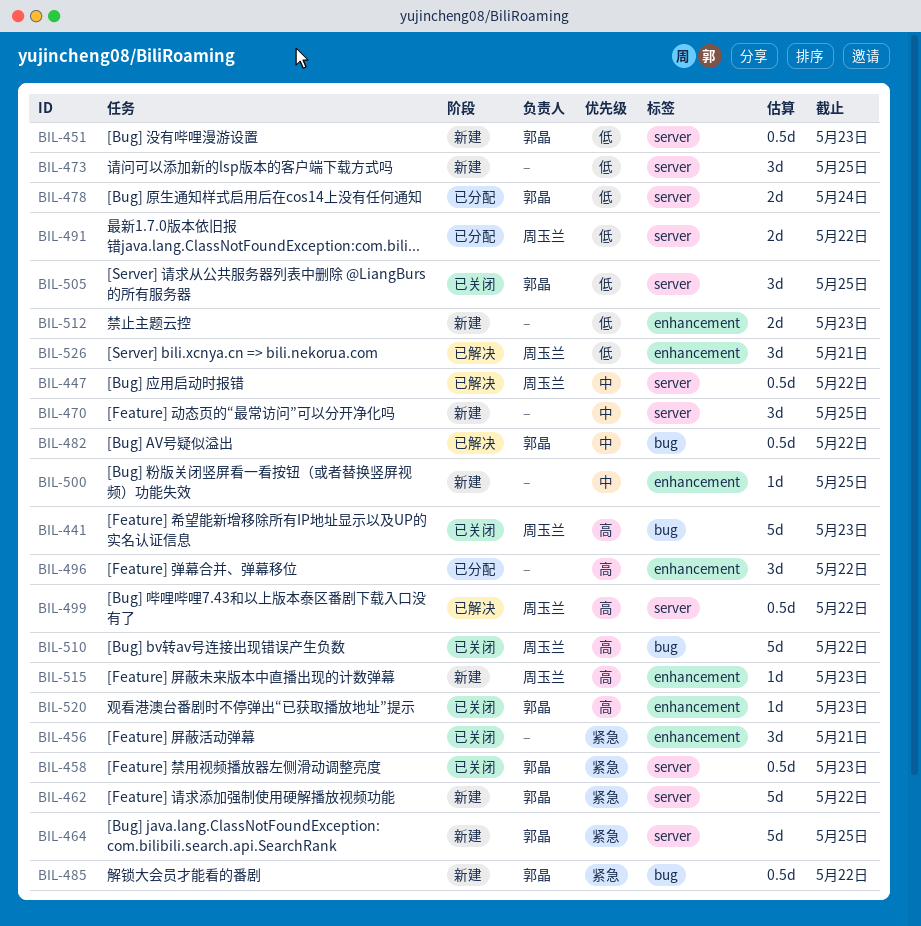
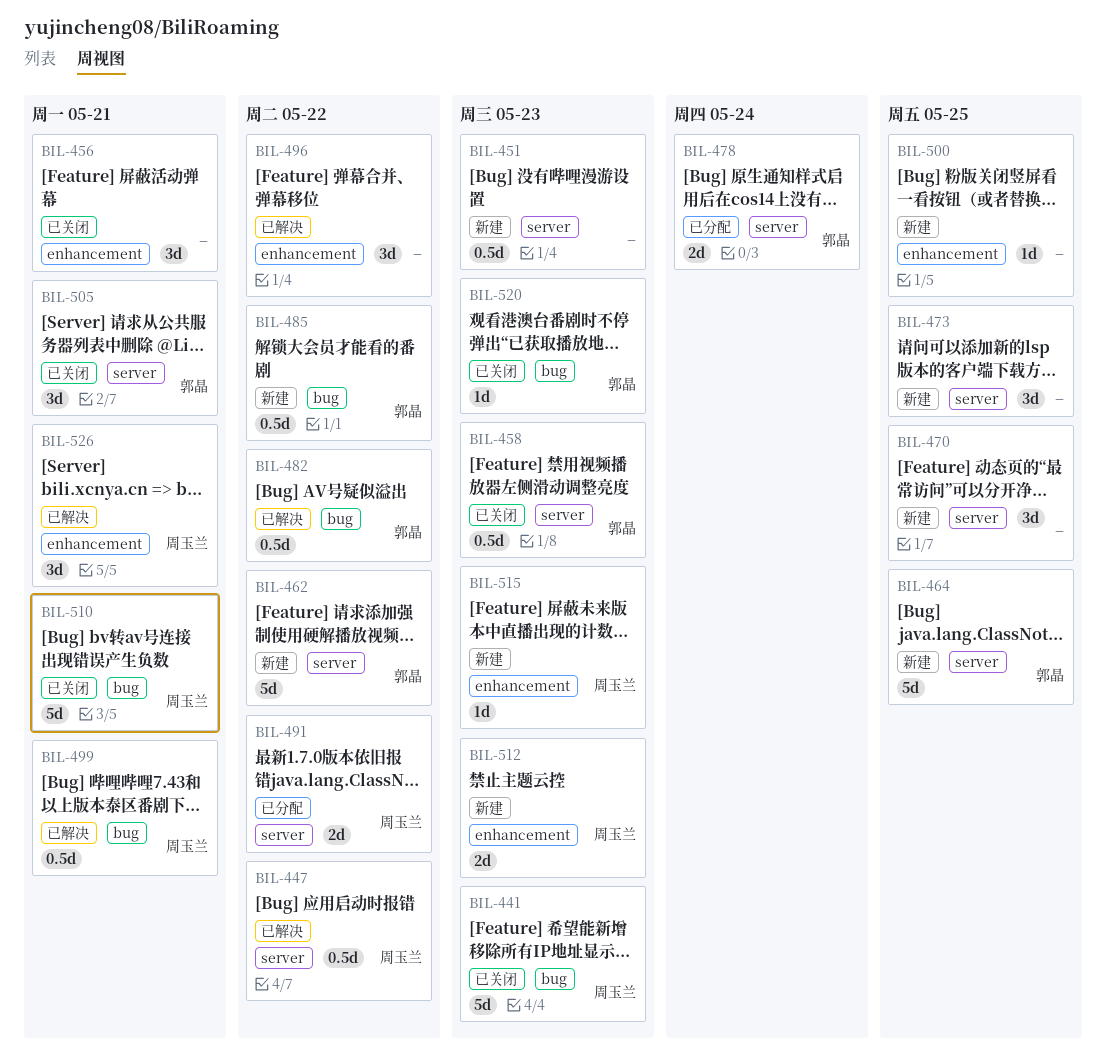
BIL-451, owner: 郭晶 -> none
BIL-496, status: 已分配 -> 已解决
BIL-499, label: server -> bug
BIL-499, due: May 22 -> May 21
BIL-505, due: May 25 -> May 21
BIL-510, due: May 22 -> May 21
BIL-512, owner: none -> 周玉兰
BIL-520, label: enhancement -> bug

